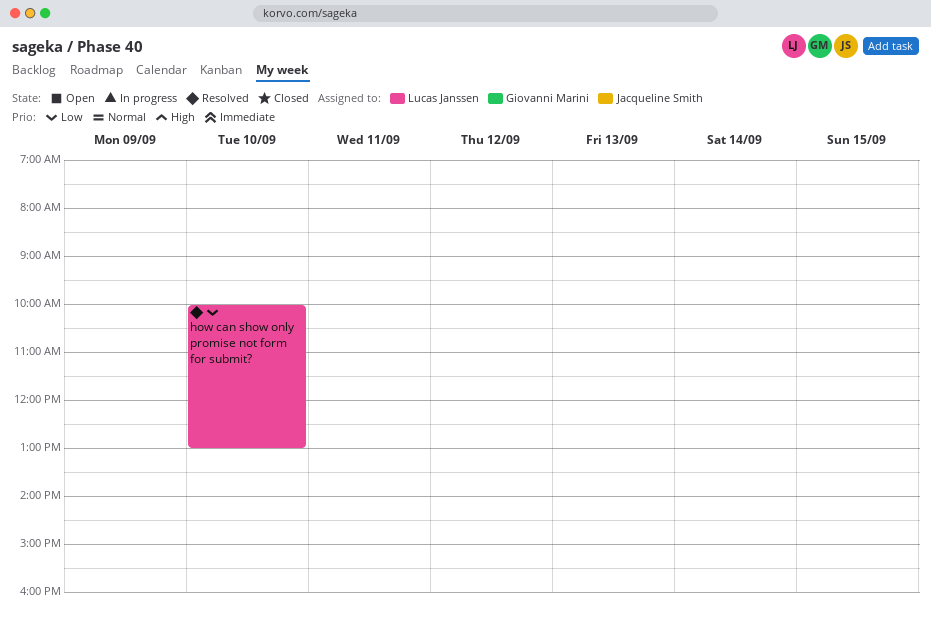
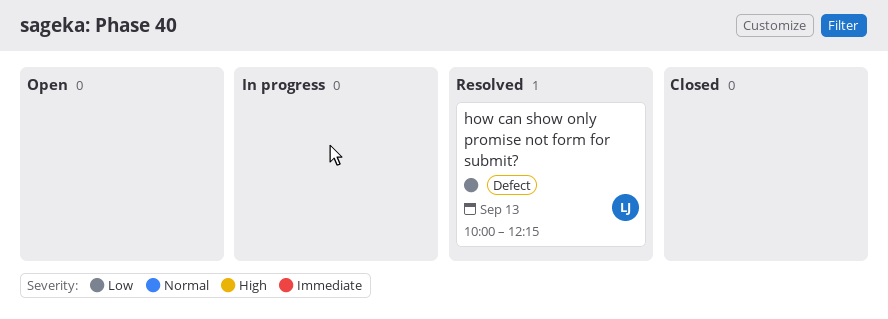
how can show only promise not form for submit?, day: Sep 10 -> Sep 13
how can show only promise not form for submit?, ends: 13:00 -> 12:15

